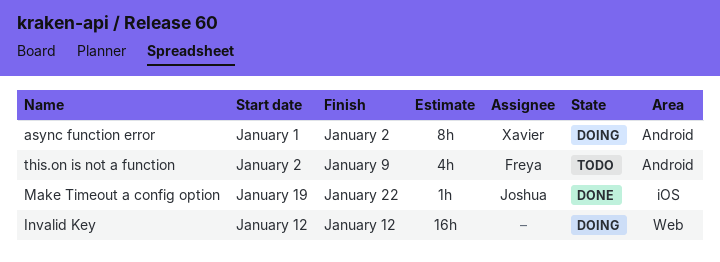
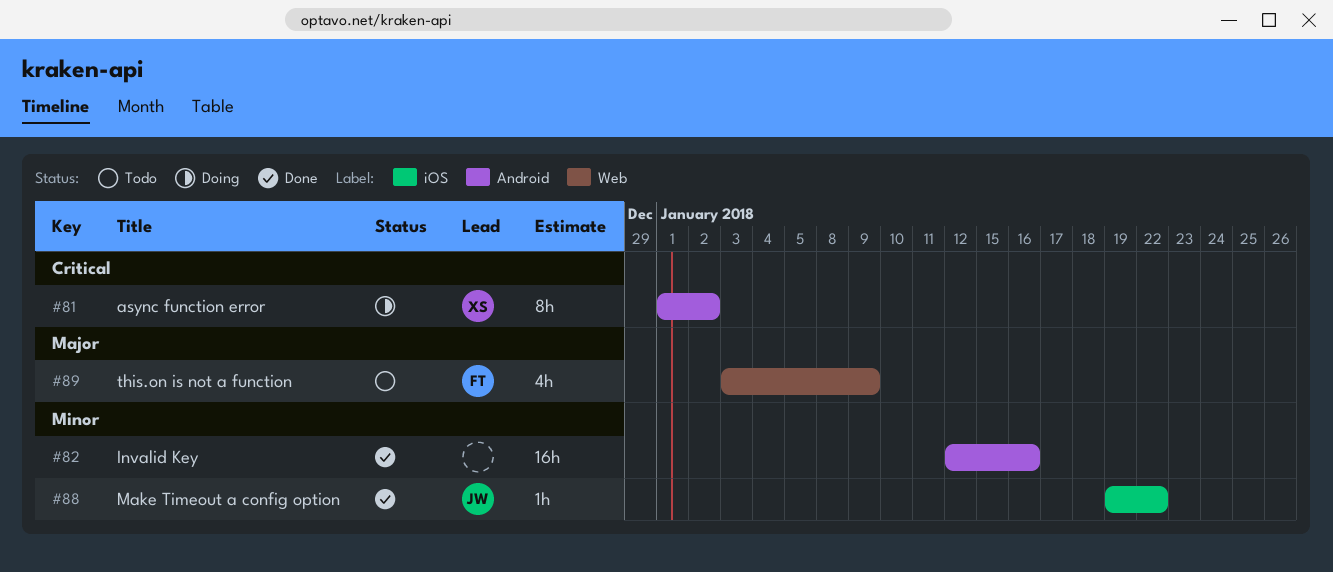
Invalid Key, status: Doing -> Done
Invalid Key, label: Web -> Android
Invalid Key, due: Jan 12 -> Jan 16
this.on is not a function, label: Android -> Web
this.on is not a function, start: Jan 2 -> Jan 3

